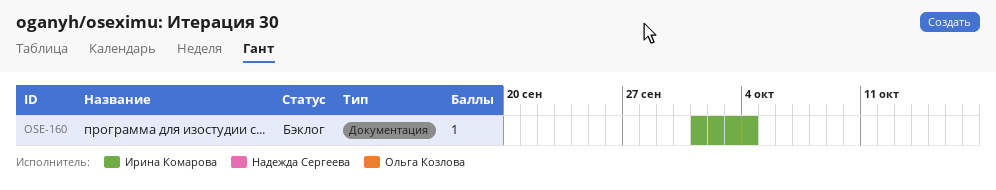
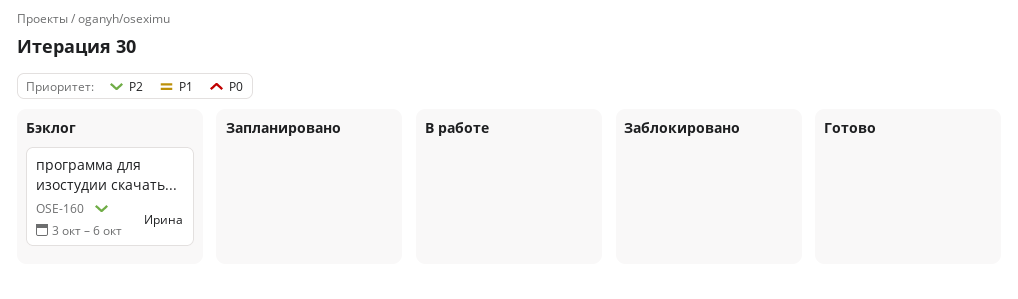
OSE-160, start: Oct 1 -> Oct 3
OSE-160, due: Oct 4 -> Oct 6

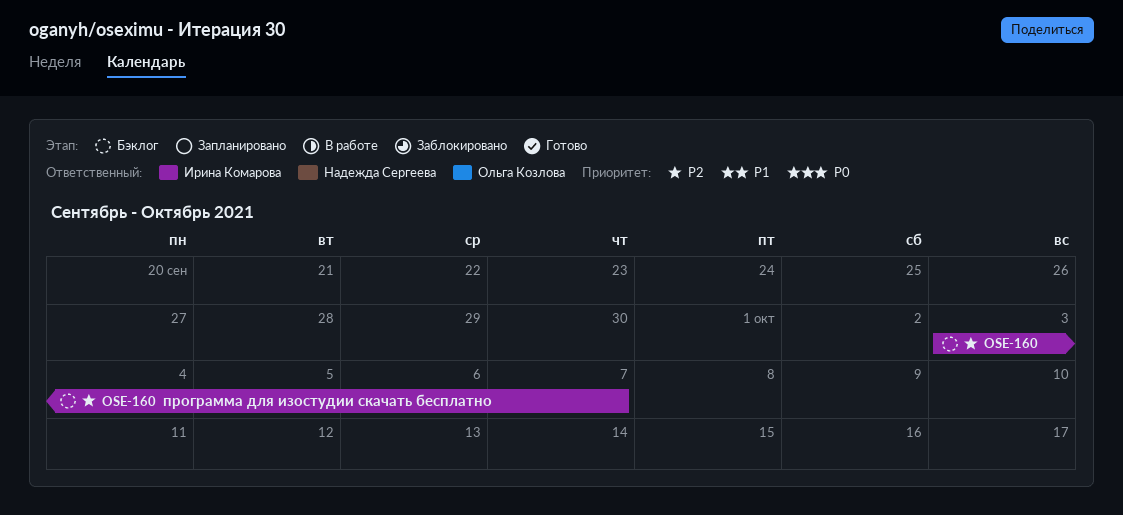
OSE-160, due: Oct 6 -> Oct 7

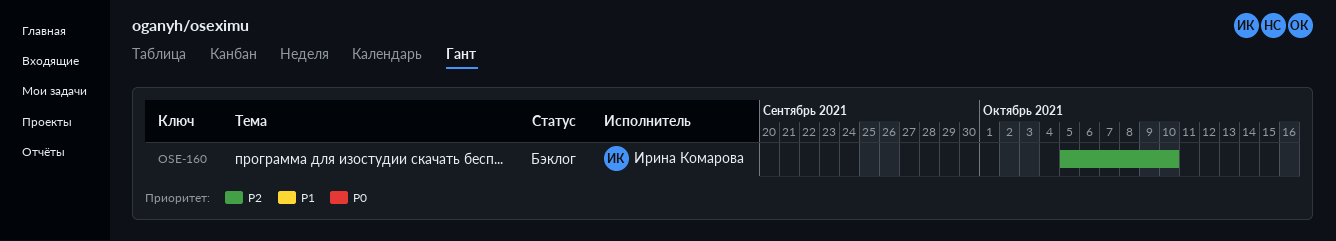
OSE-160, start: Oct 3 -> Oct 5
OSE-160, due: Oct 7 -> Oct 10

